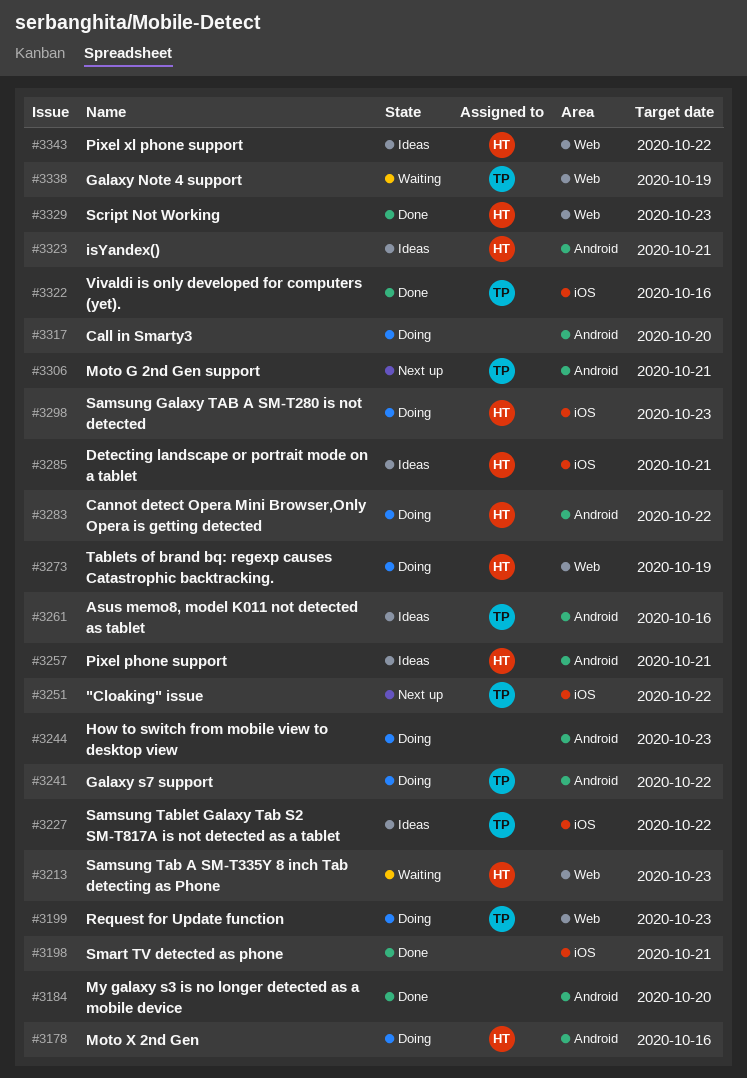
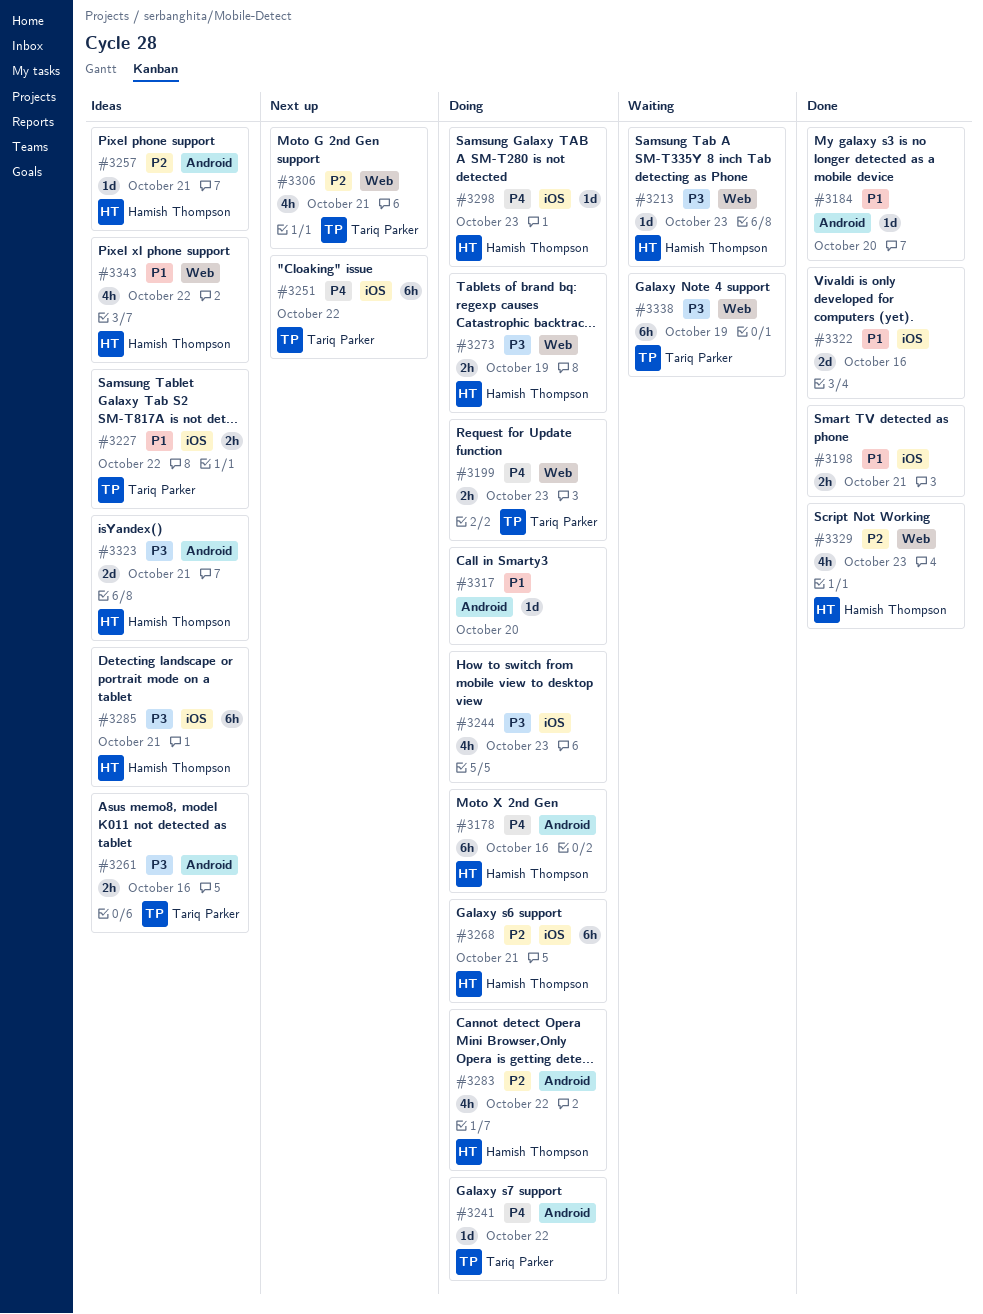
#3244, label: Android -> iOS
#3268: none -> present
#3306, label: Android -> Web
#3322, owner: Tariq Parker -> none

